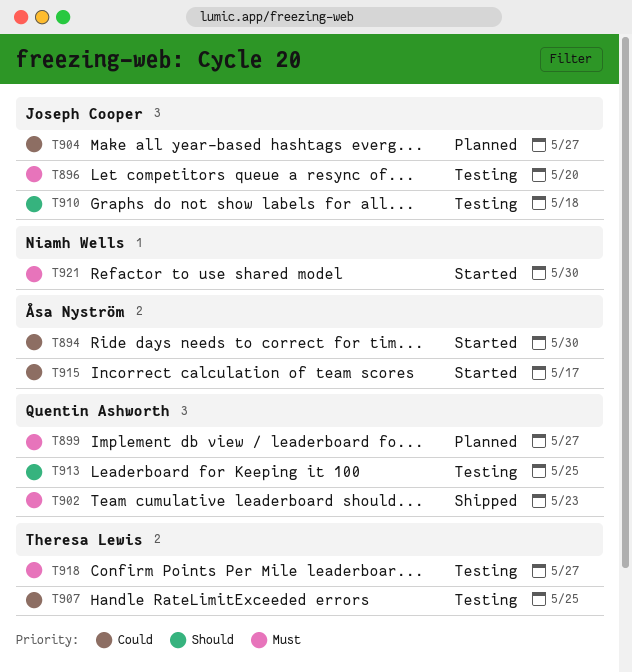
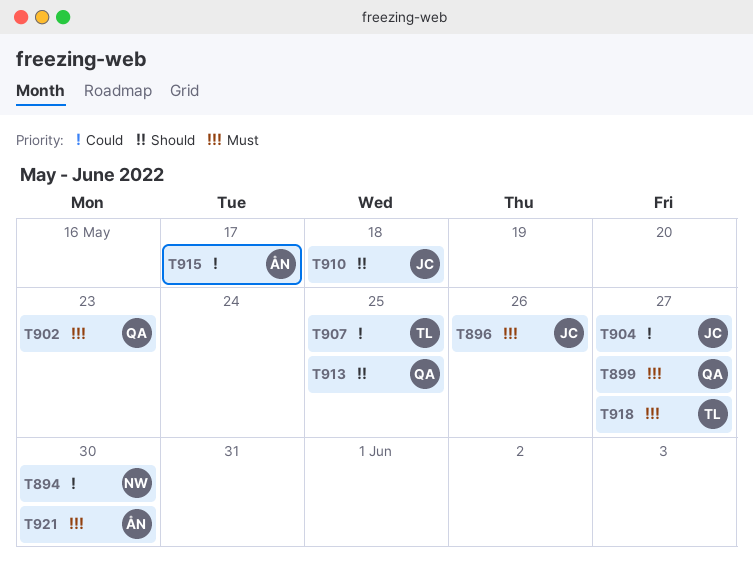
T894, owner: Åsa Nyström -> Niamh Wells
T896, due: May 20 -> May 26
T921, owner: Niamh Wells -> Åsa Nyström

